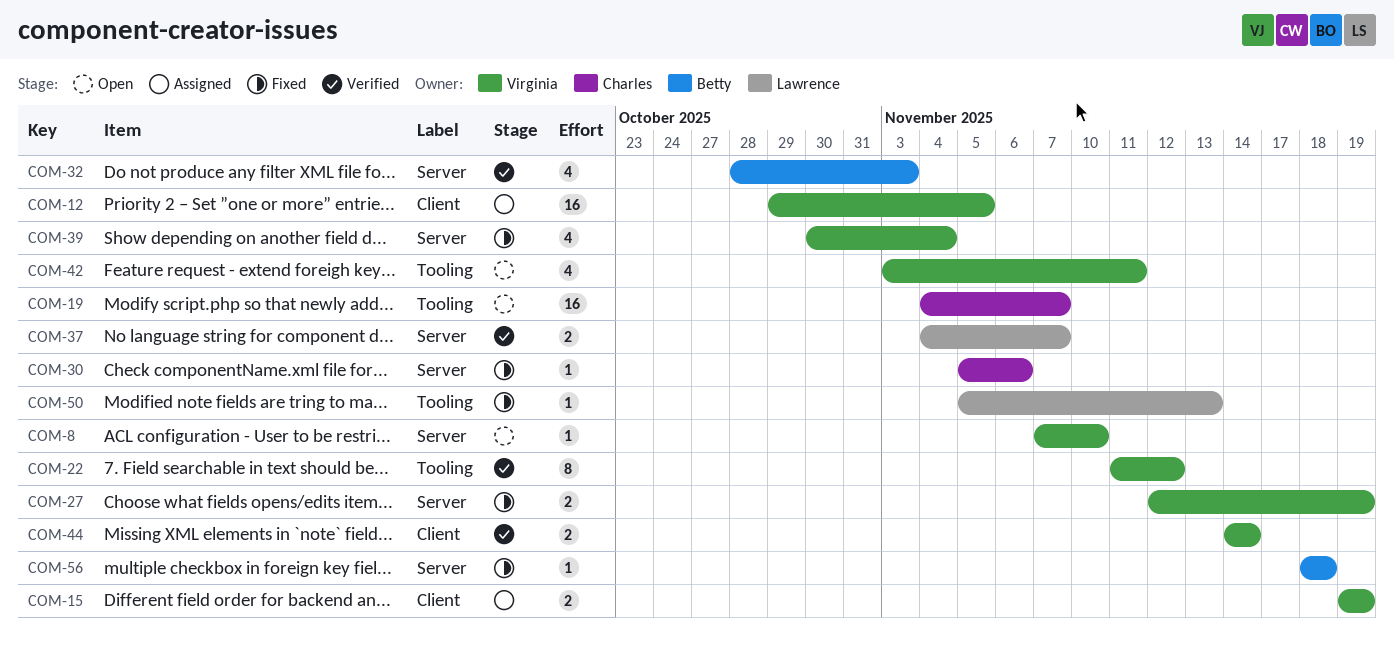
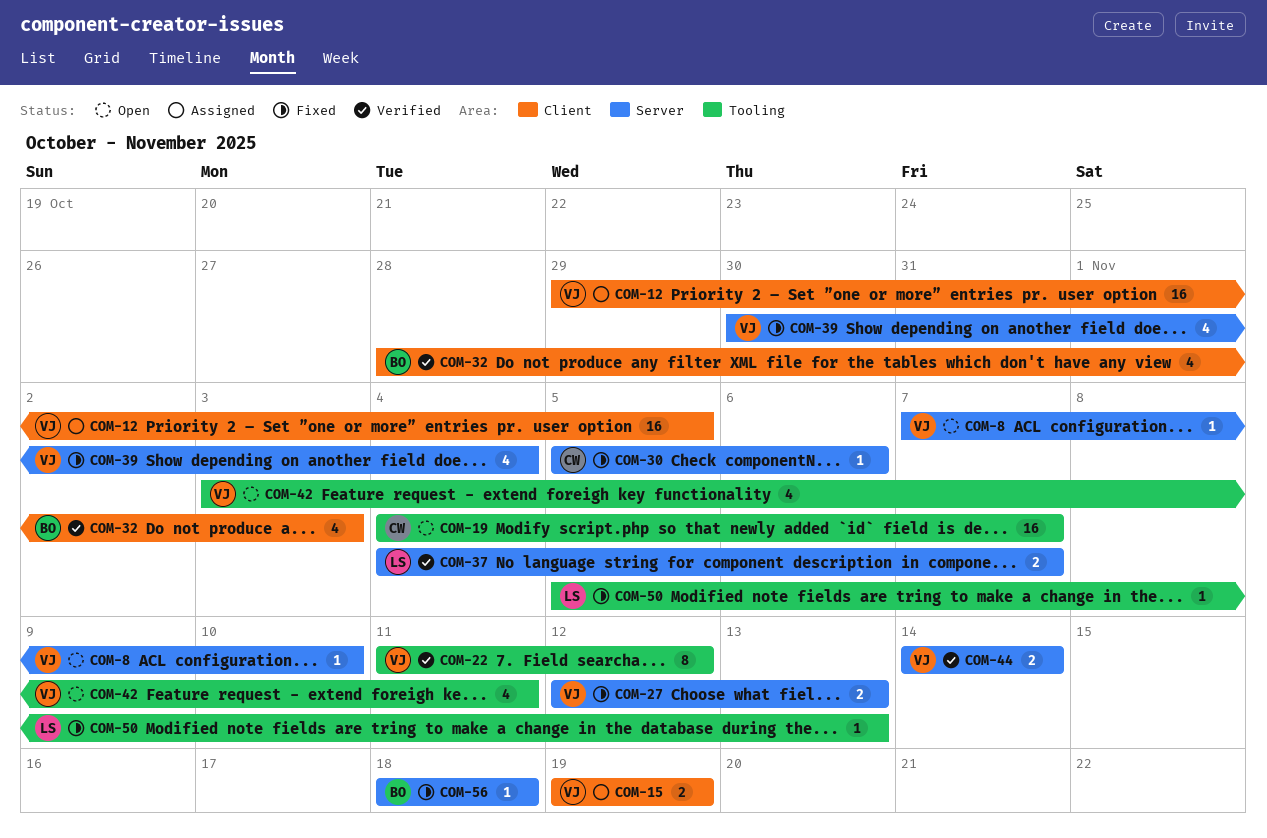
COM-27, due: Nov 19 -> Nov 13
COM-32, label: Server -> Client
COM-44, label: Client -> Server

